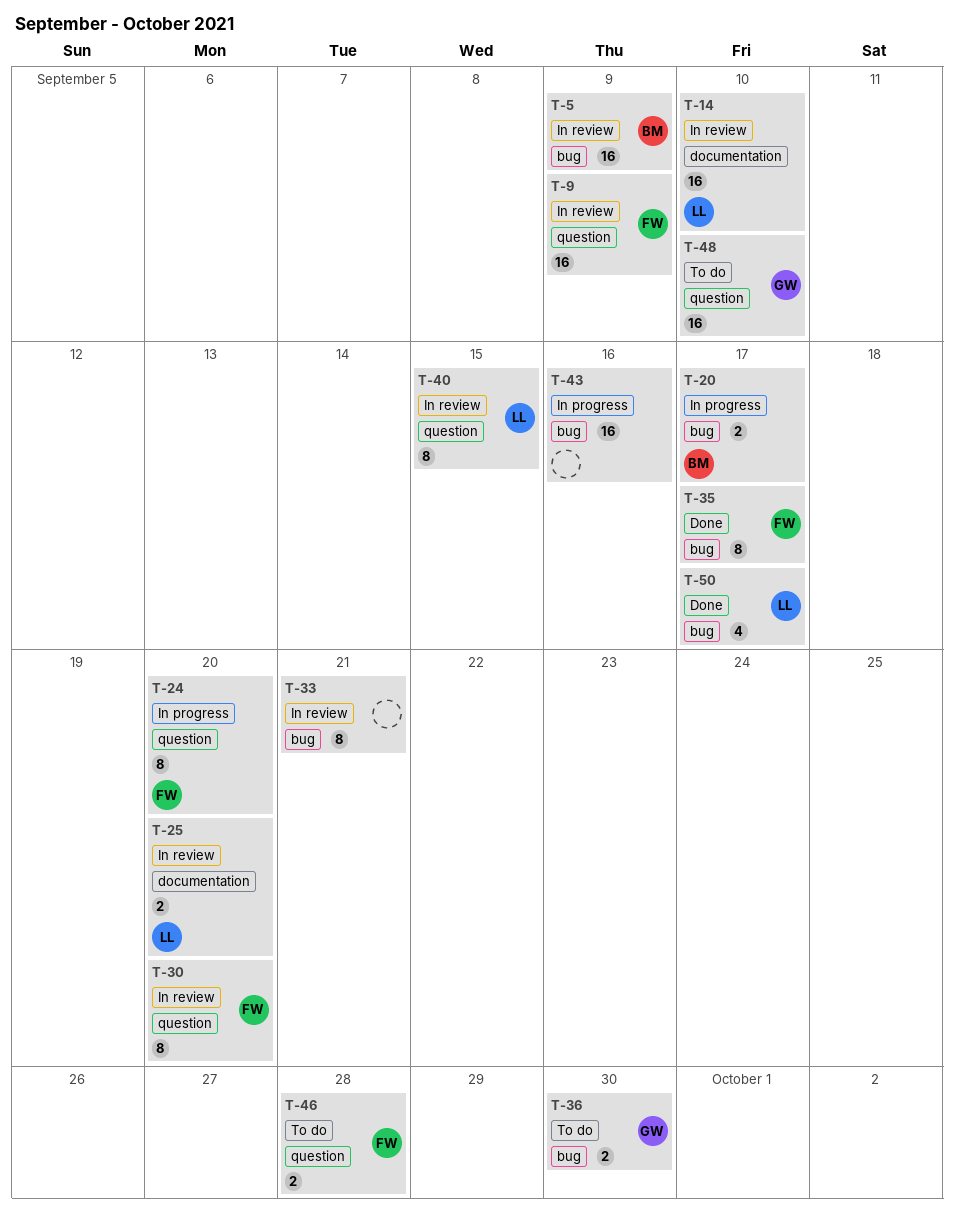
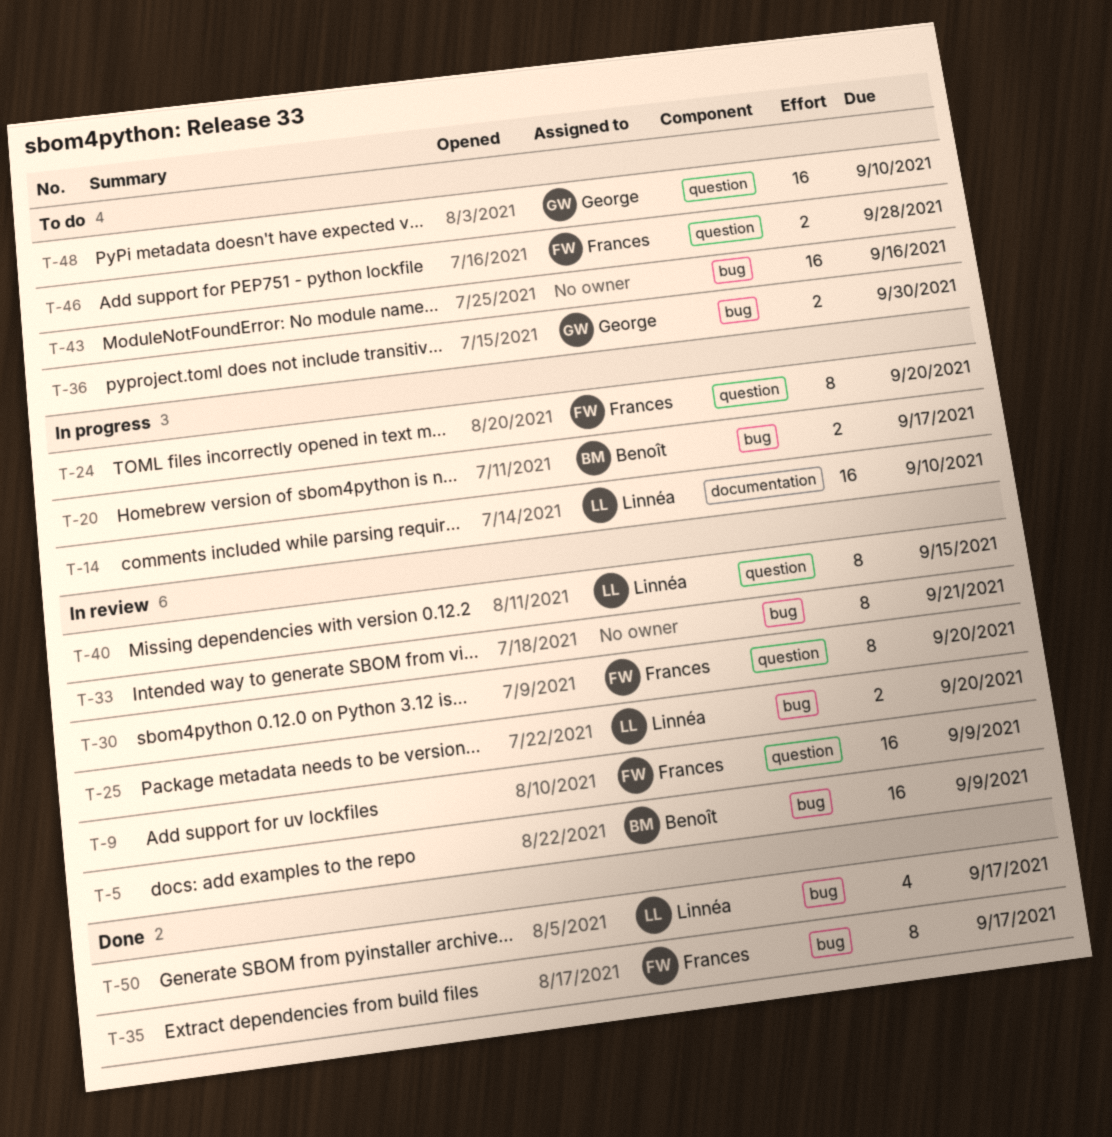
T-14, status: In review -> In progress
T-25, label: documentation -> bug
T-43, status: In progress -> To do

